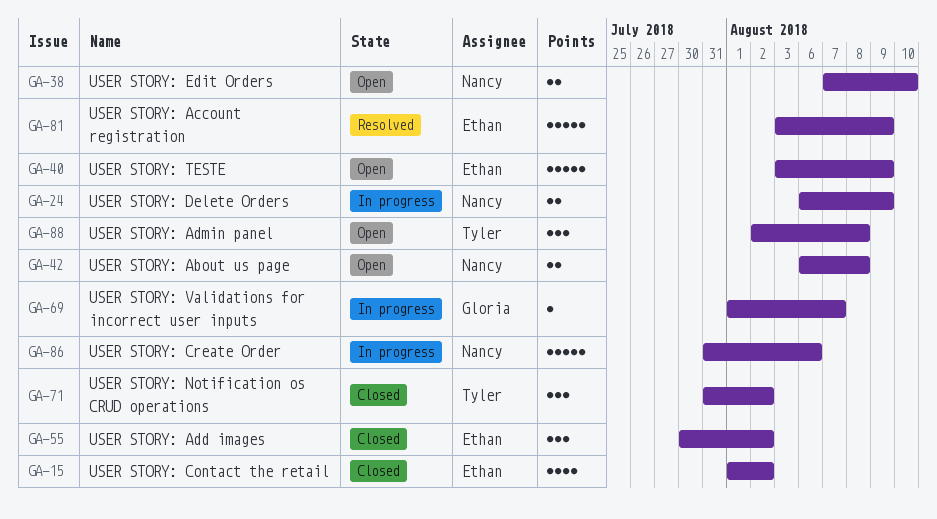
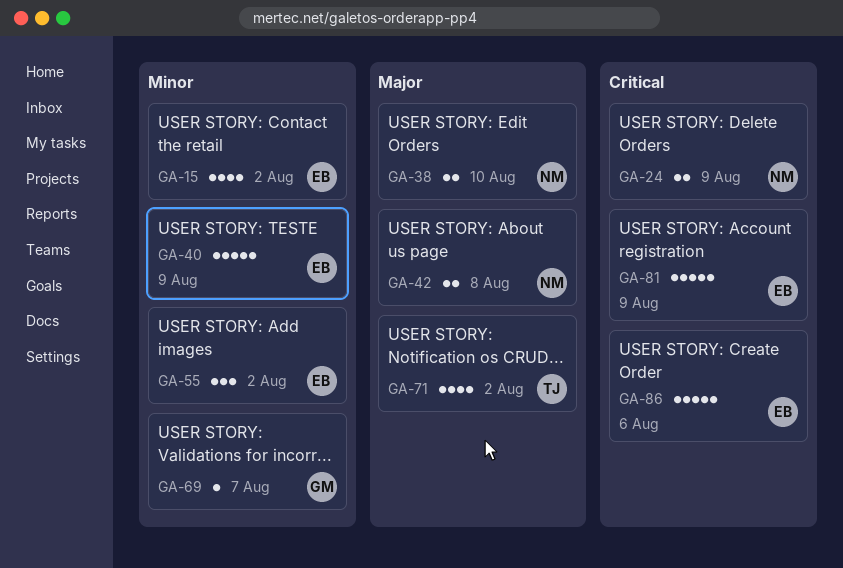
GA-71, estimate: 3 -> 4
GA-86, owner: Nancy -> Ethan
GA-88: present -> none

